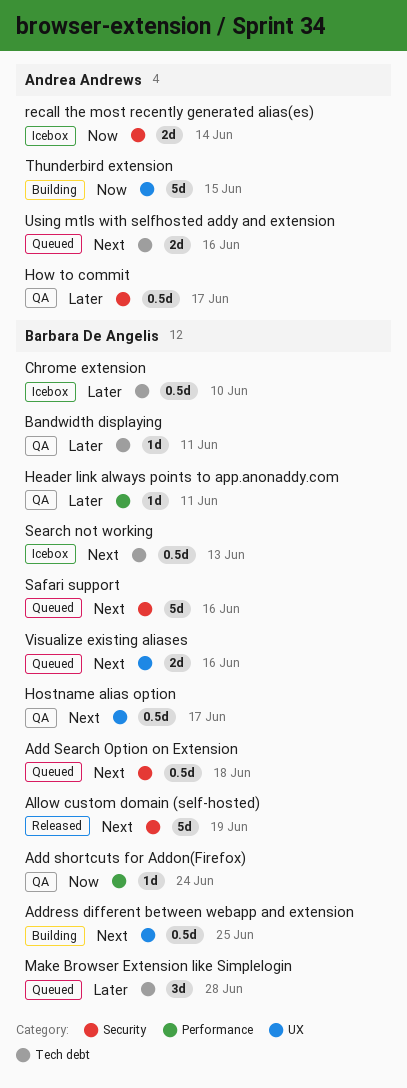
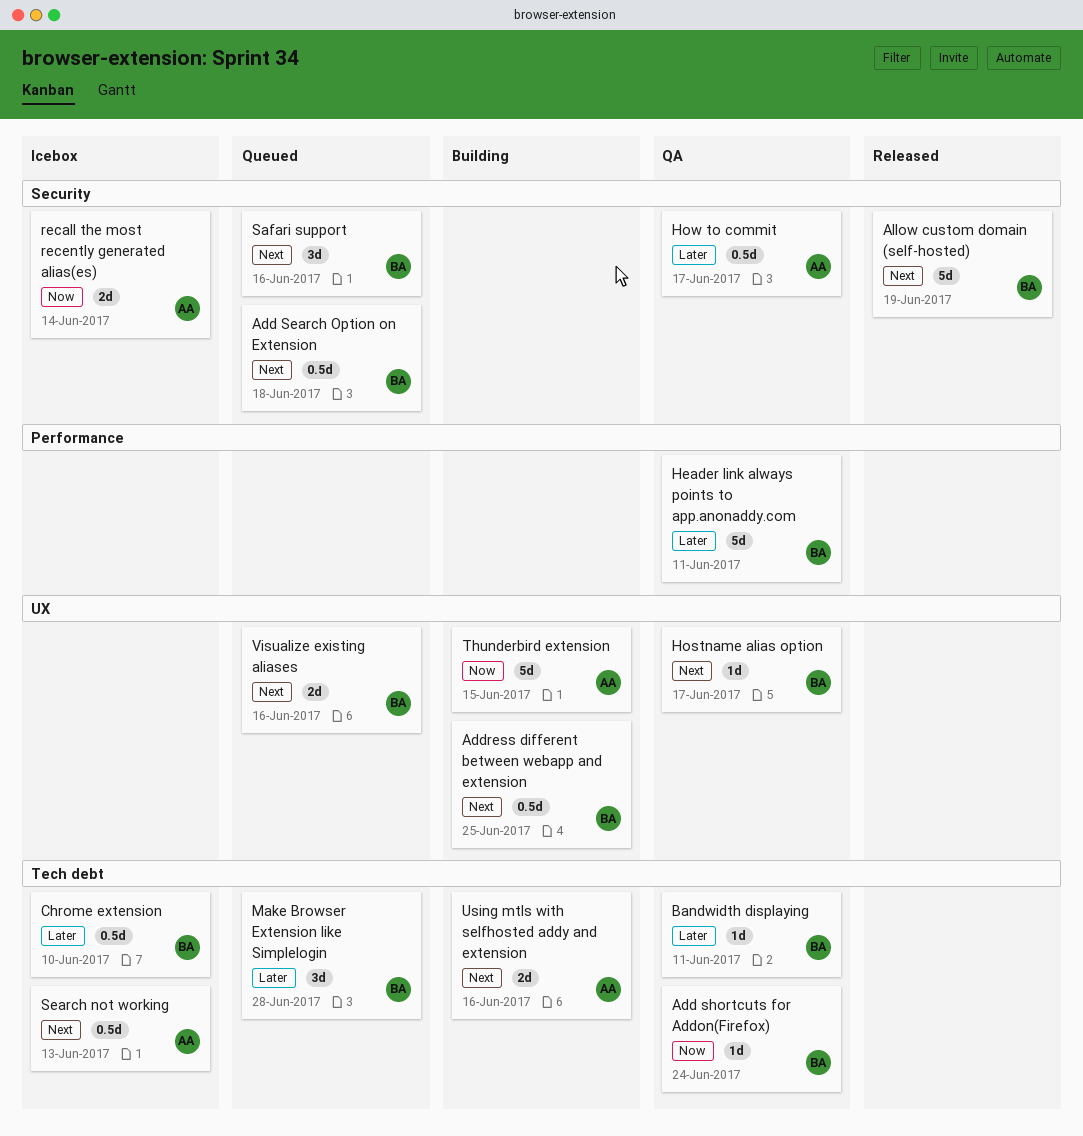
Add shortcuts for Addon(Firefox), label: Performance -> Tech debt
Header link always points to app.anonaddy.com, estimate: 1d -> 5d
Hostname alias option, estimate: 0.5d -> 1d
Safari support, estimate: 5d -> 3d
Search not working, owner: Barbara De Angelis -> Andrea Andrews
Using mtls with selfhosted addy and extension, status: Queued -> Building

